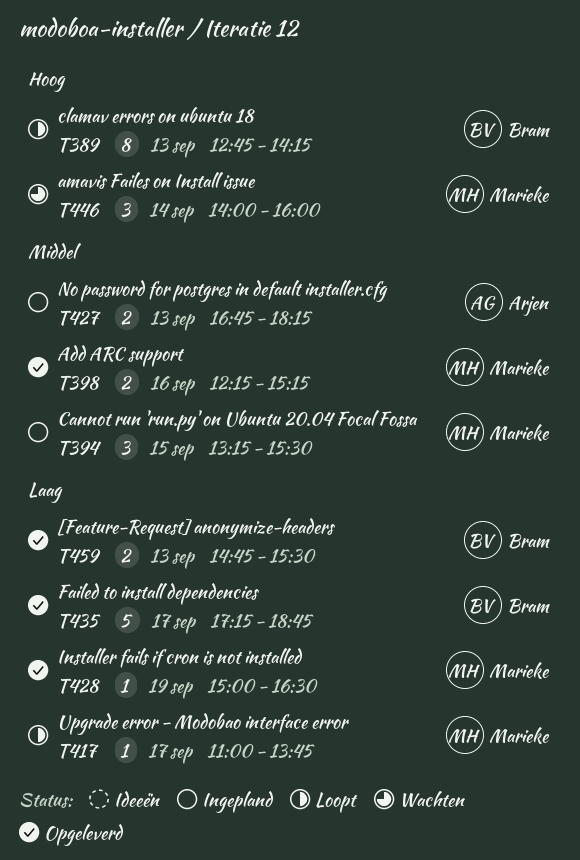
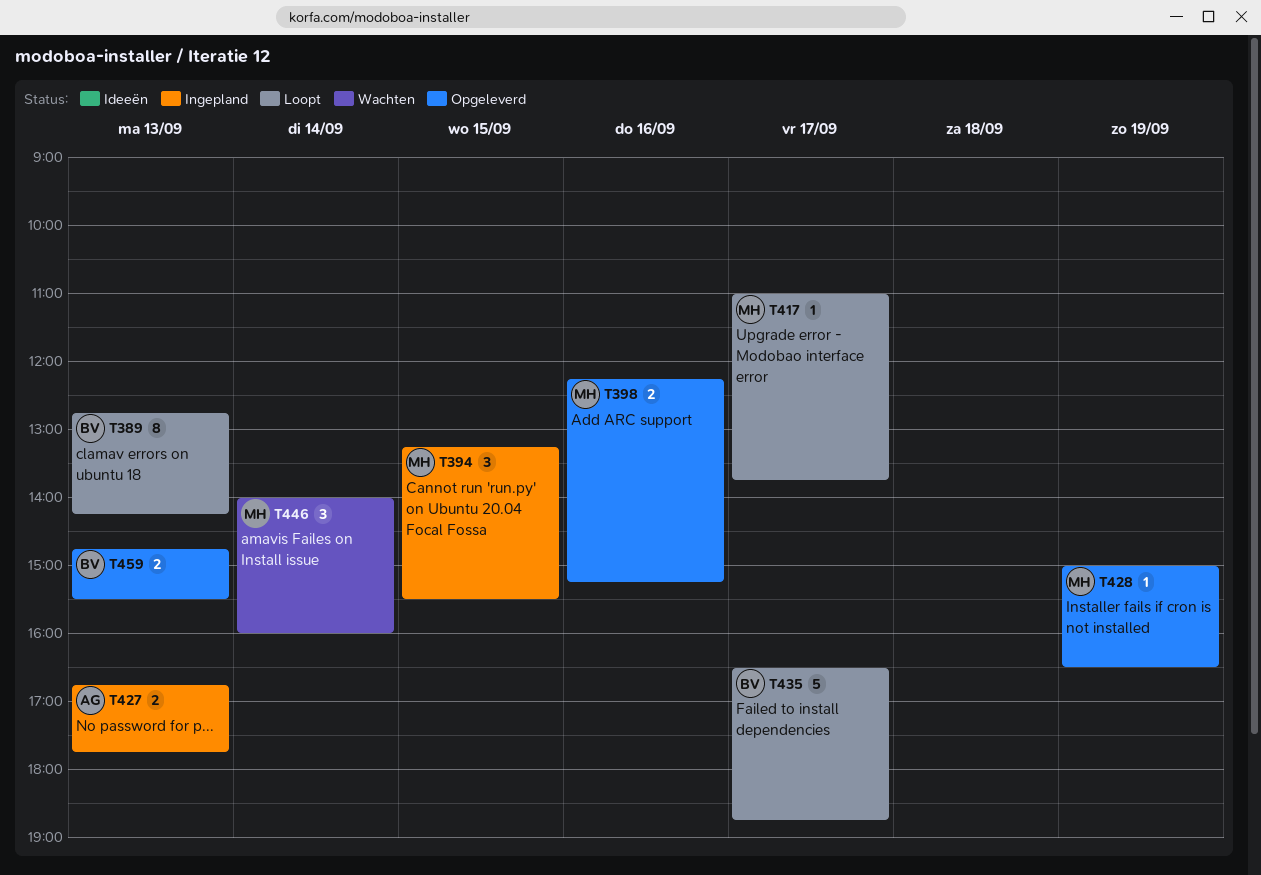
T427, ends: 18:15 -> 17:45
T435, status: Opgeleverd -> Loopt
T435, begins: 17:15 -> 16:30

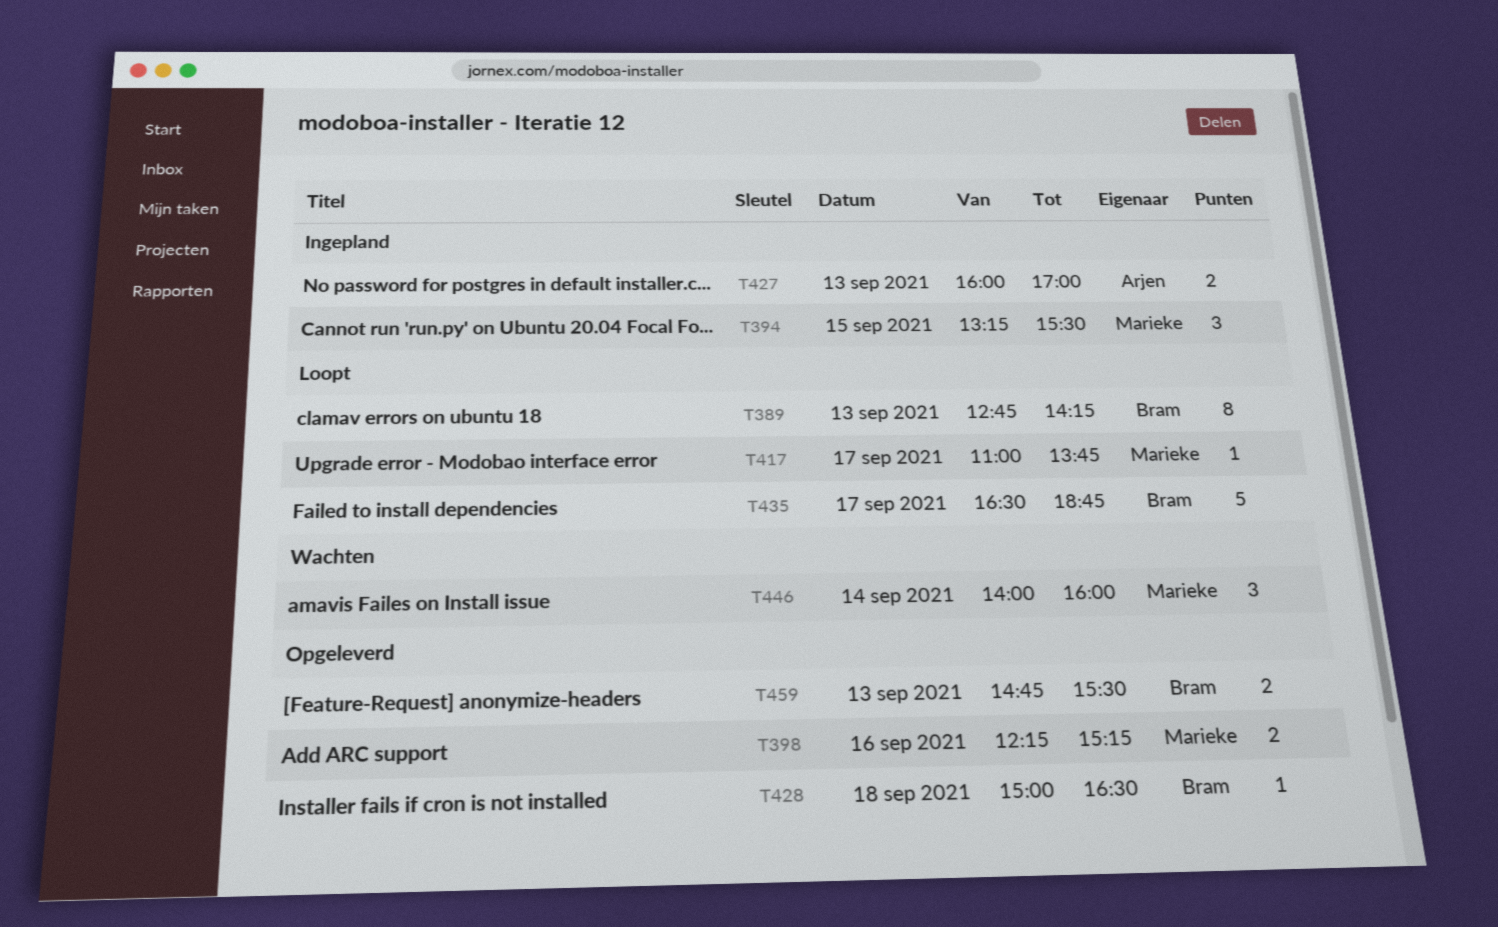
T427, begins: 16:45 -> 16:00
T427, ends: 17:45 -> 17:00
T428, owner: Marieke -> Bram
T428, day: Sep 19 -> Sep 18

